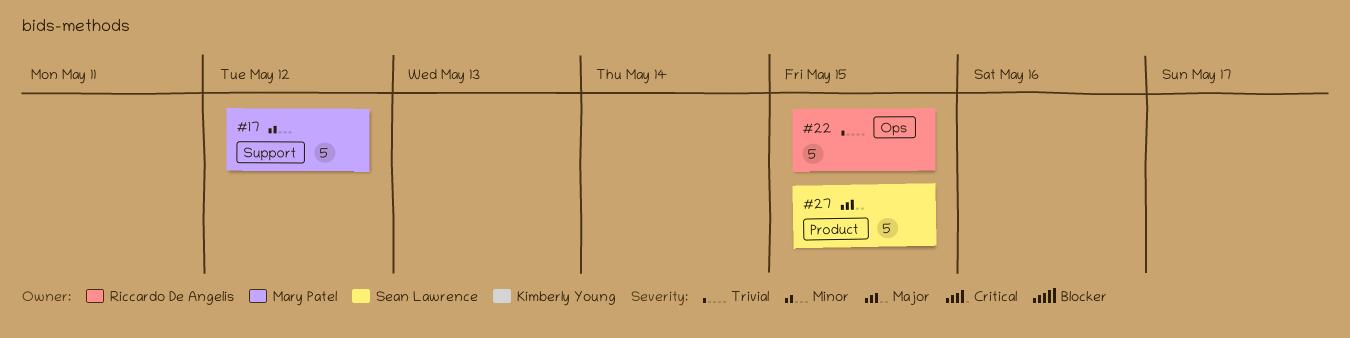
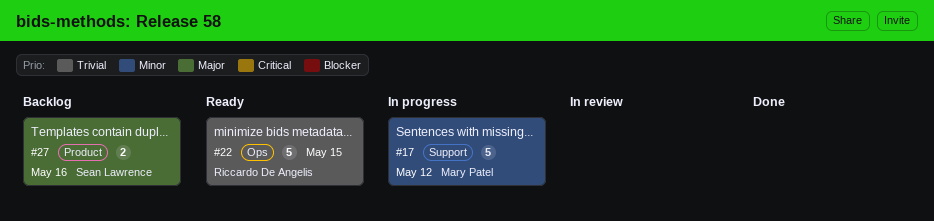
#27, estimate: 5 -> 2
#27, due: May 15 -> May 16

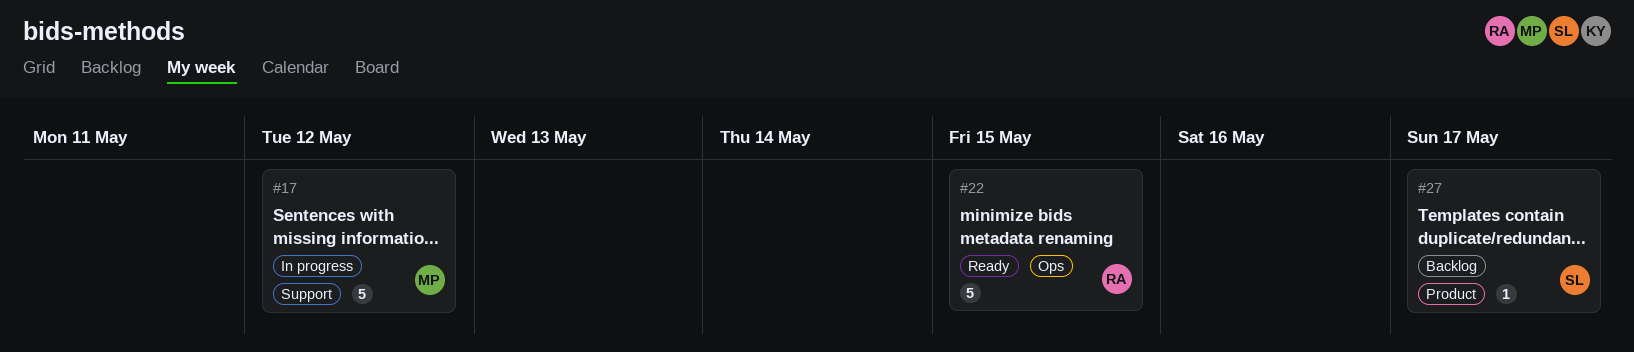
#27, estimate: 2 -> 1
#27, due: May 16 -> May 17

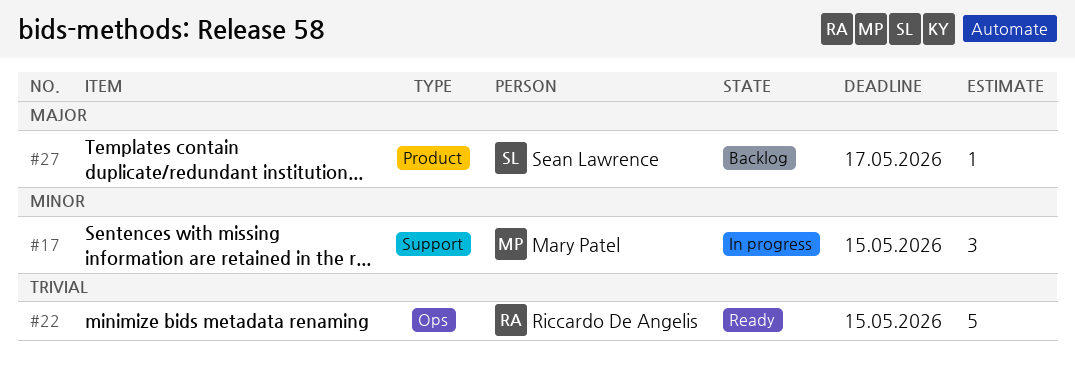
#17, estimate: 5 -> 3
#17, due: May 12 -> May 15

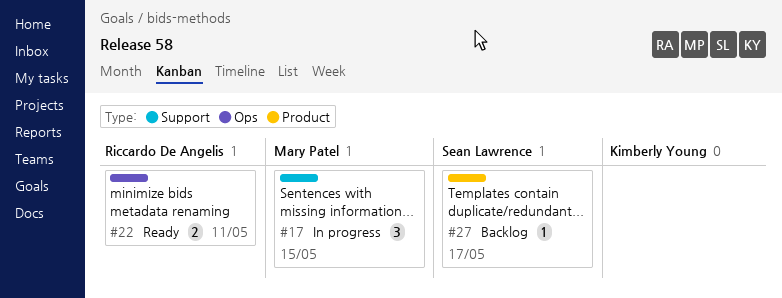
#22, estimate: 5 -> 2
#22, due: May 15 -> May 11

